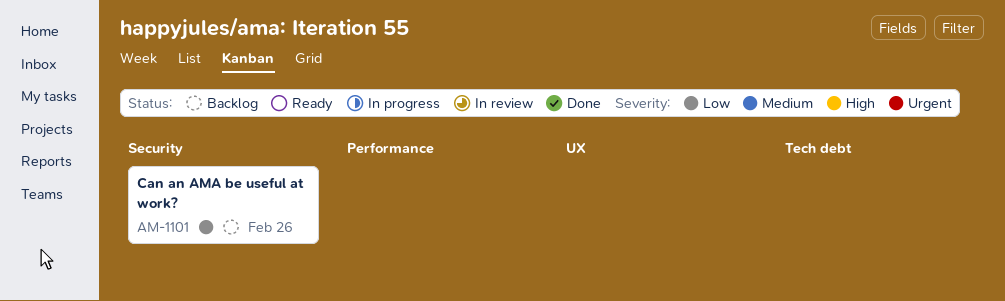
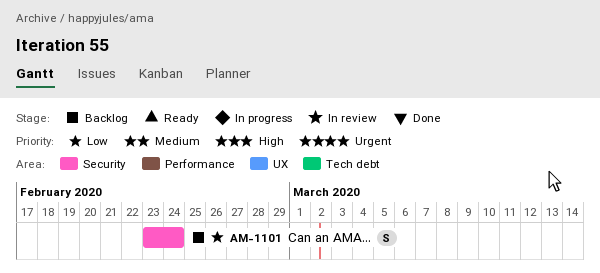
AM-1101, due: Feb 26 -> Feb 24

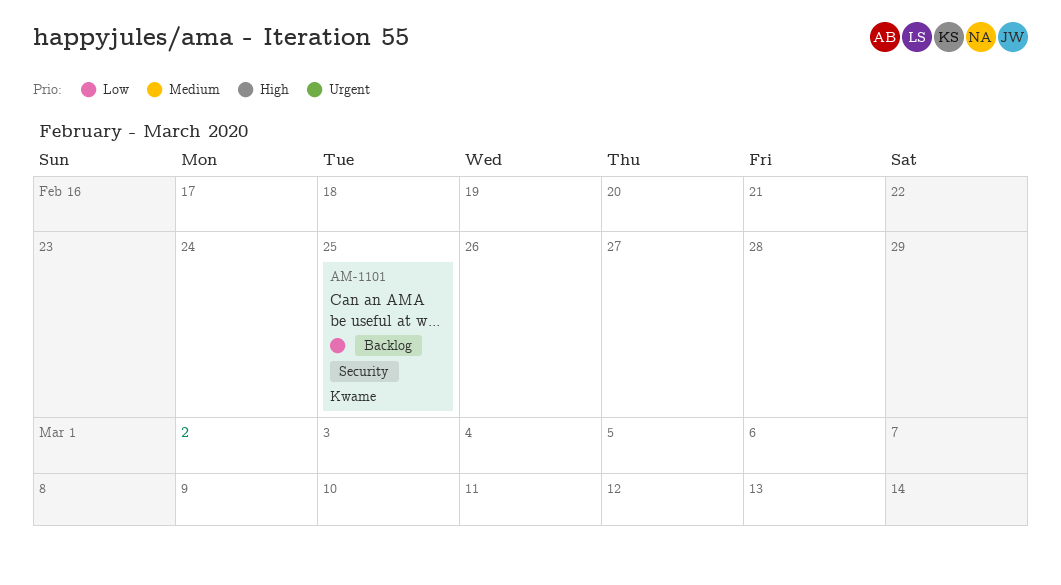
AM-1101, due: Feb 24 -> Feb 25

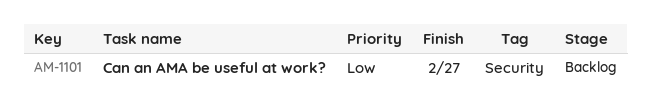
AM-1101, due: Feb 25 -> Feb 27

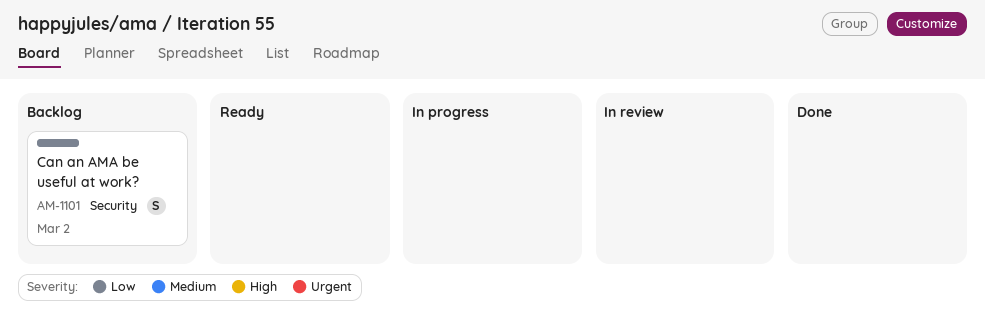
AM-1101, due: Feb 27 -> Mar 2

